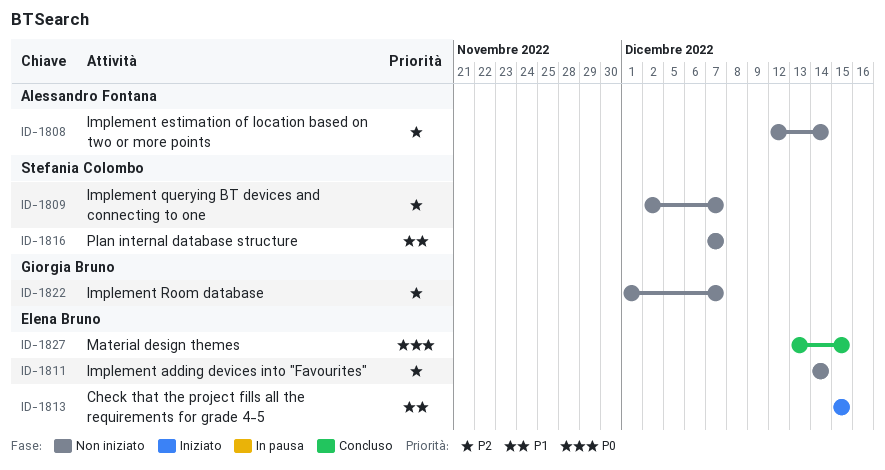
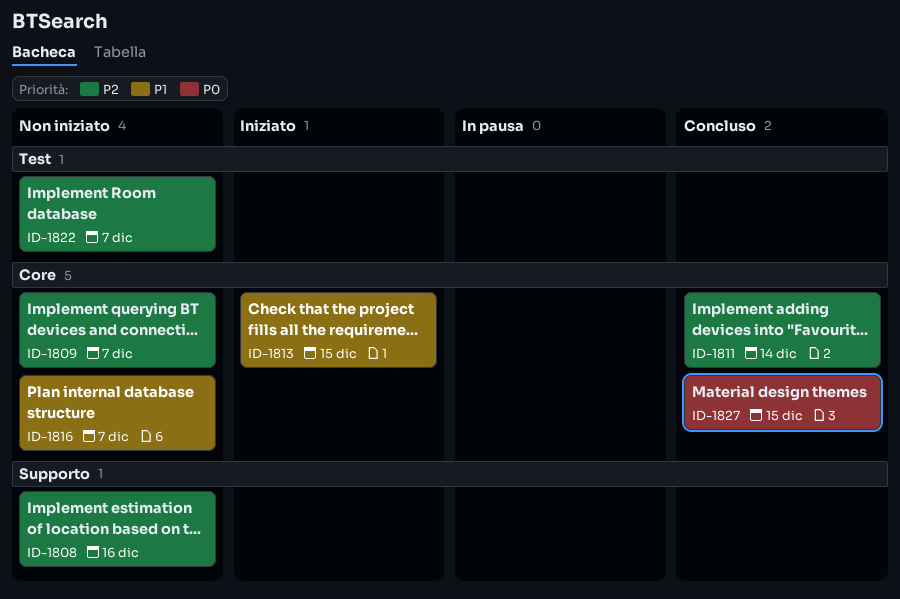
ID-1808, due: Dec 14 -> Dec 16
ID-1811, status: Non iniziato -> Concluso

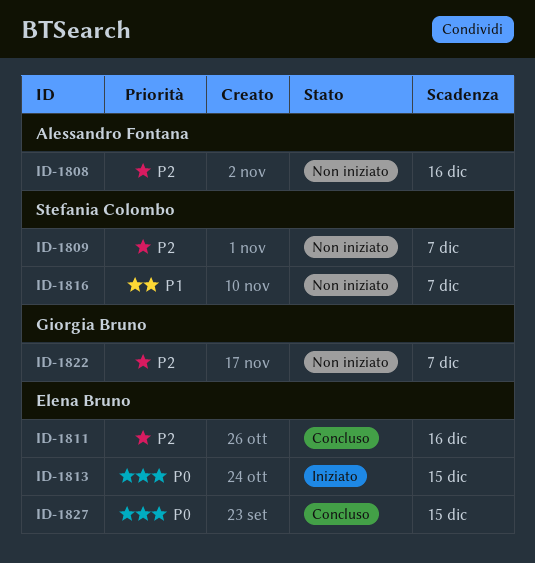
ID-1811, due: Dec 14 -> Dec 16
ID-1813, priority: P1 -> P0

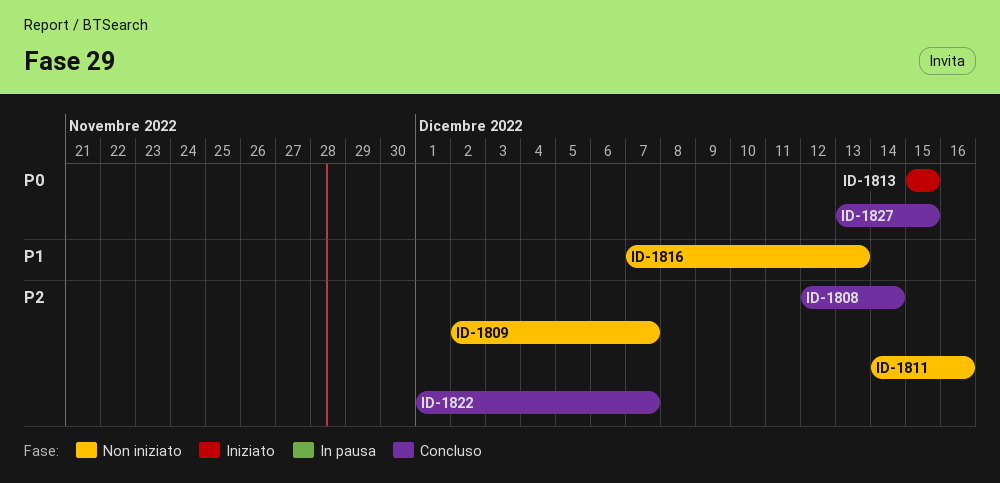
ID-1808, status: Non iniziato -> Concluso
ID-1808, due: Dec 16 -> Dec 14
ID-1811, status: Concluso -> Non iniziato
ID-1816, due: Dec 7 -> Dec 13
ID-1822, status: Non iniziato -> Concluso

